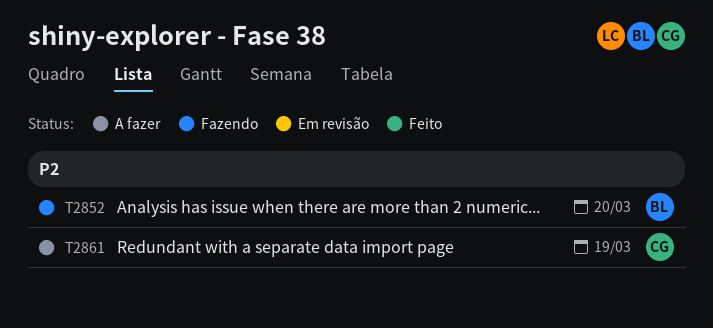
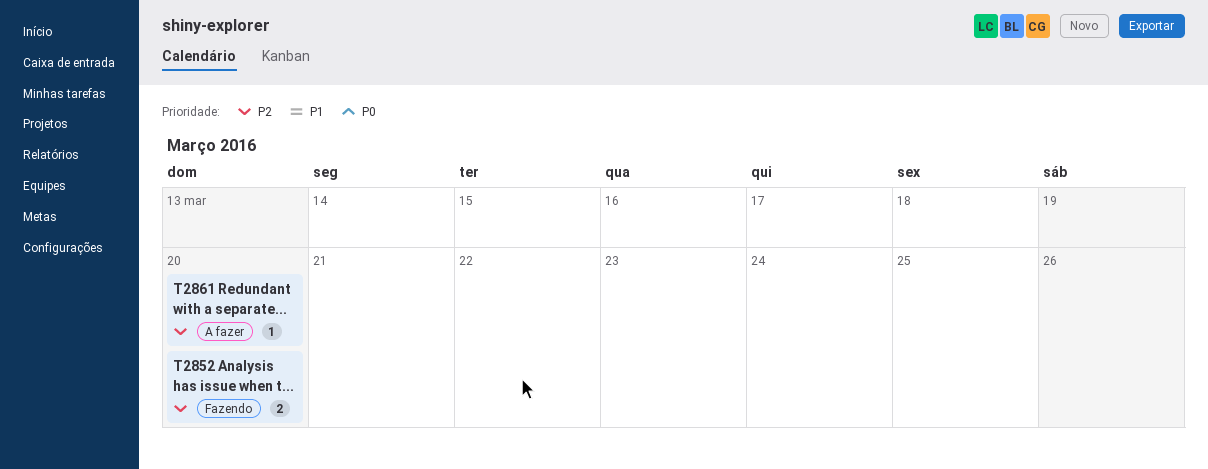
T2861, due: Mar 19 -> Mar 20

